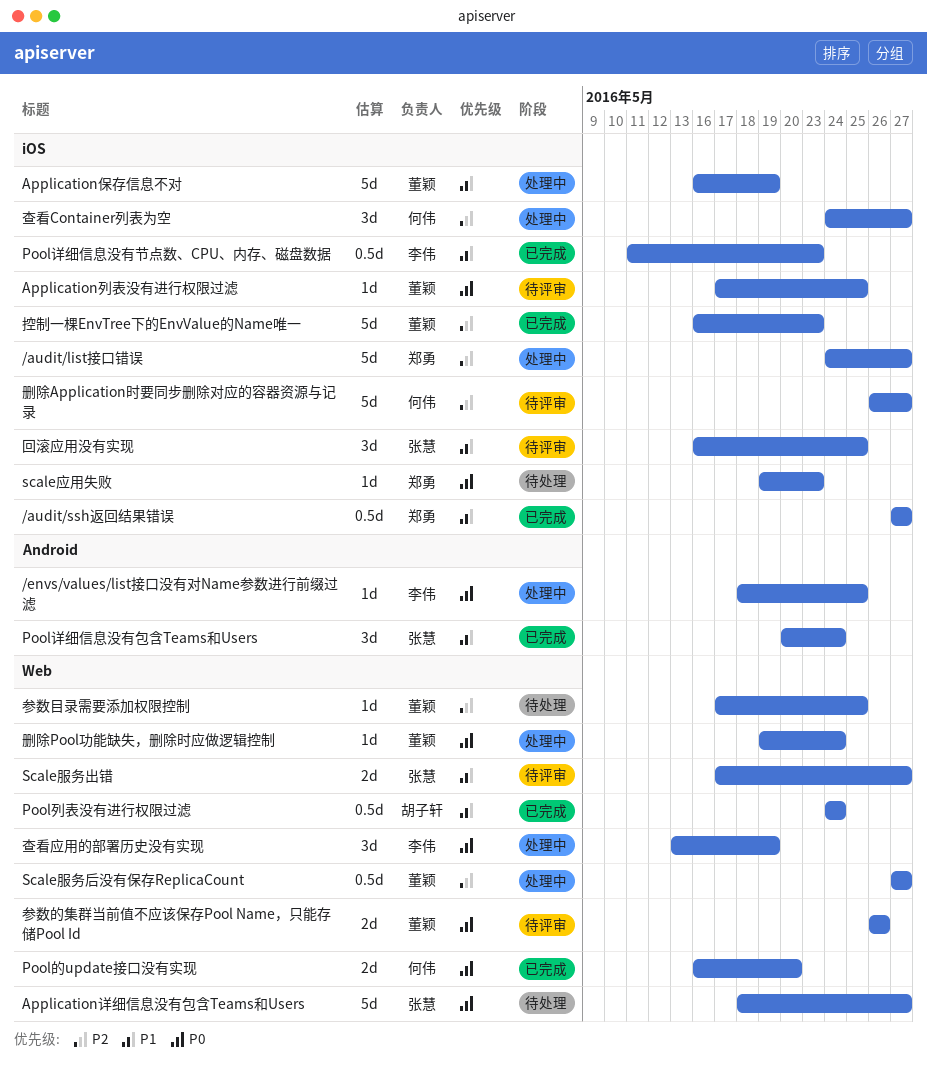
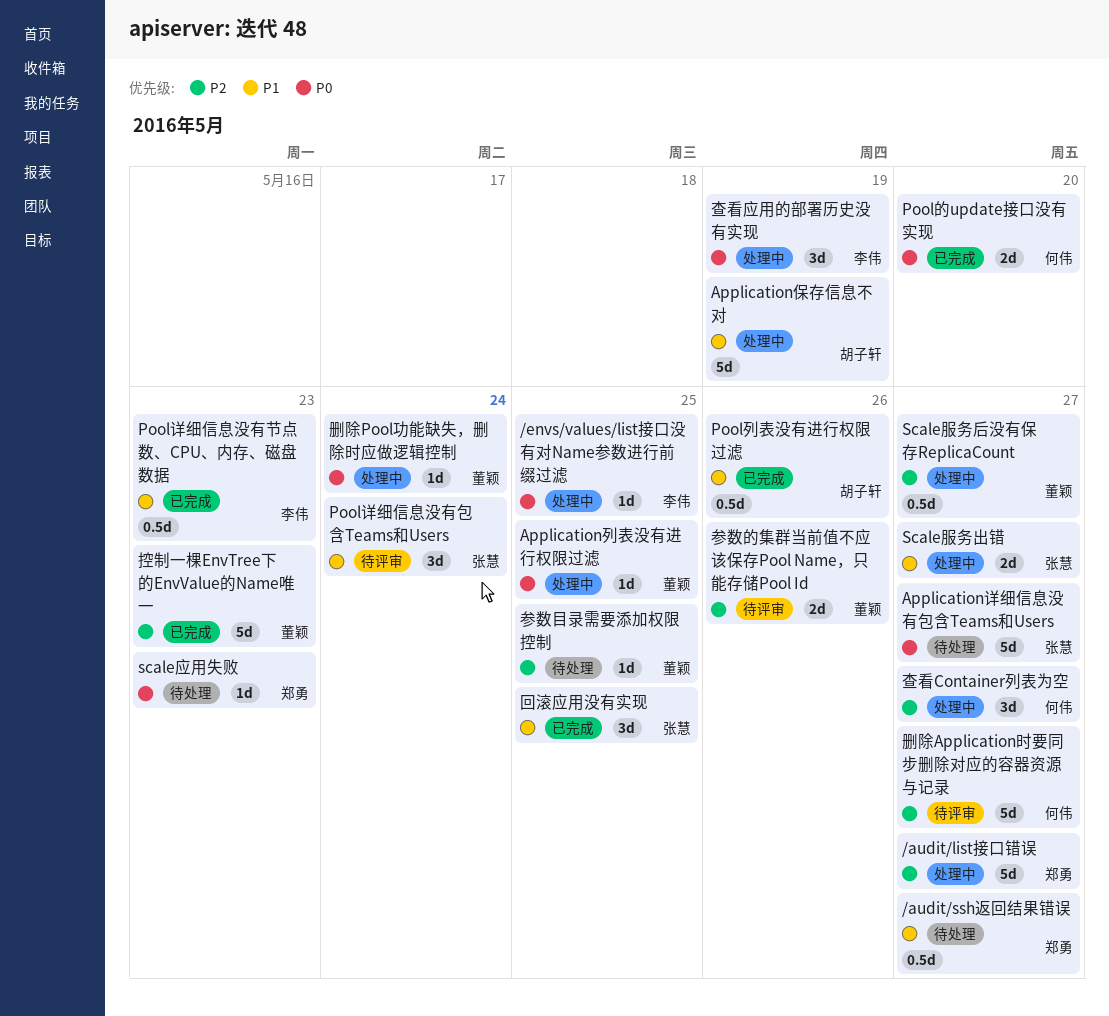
/audit/ssh返回结果错误, status: 已完成 -> 待处理
Application保存信息不对, owner: 董颖 -> 胡子轩
Application列表没有进行权限过滤, status: 待评审 -> 处理中
Pool列表没有进行权限过滤, due: May 24 -> May 26
Pool详细信息没有包含Teams和Users, status: 已完成 -> 待评审
Scale服务出错, status: 待评审 -> 处理中
参数的集群当前值不应该保存Pool Name，只能存储Pool Id, priority: P0 -> P2
回滚应用没有实现, status: 待评审 -> 已完成

